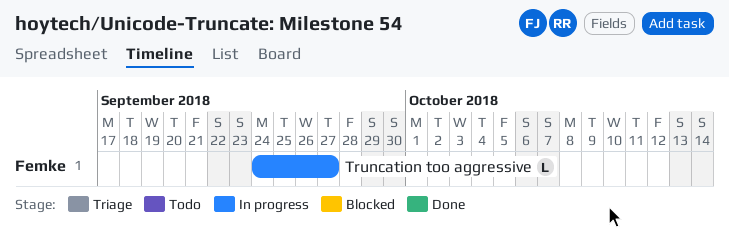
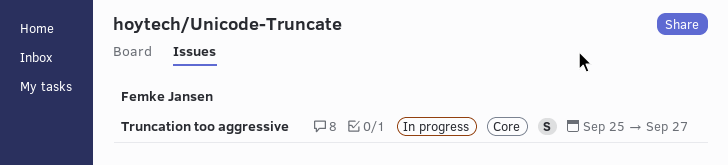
Truncation too aggressive, estimate: L -> S
Truncation too aggressive, start: Sep 24 -> Sep 25

